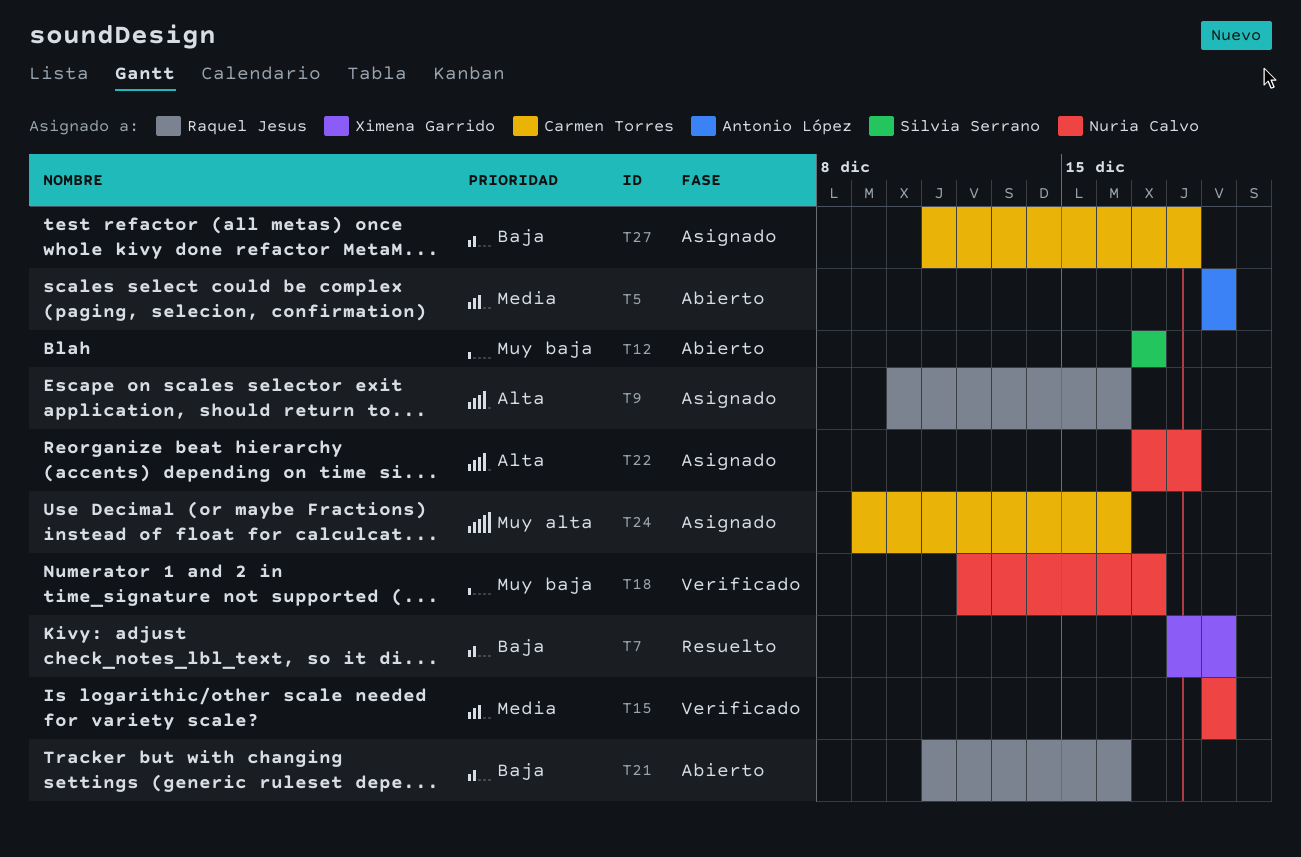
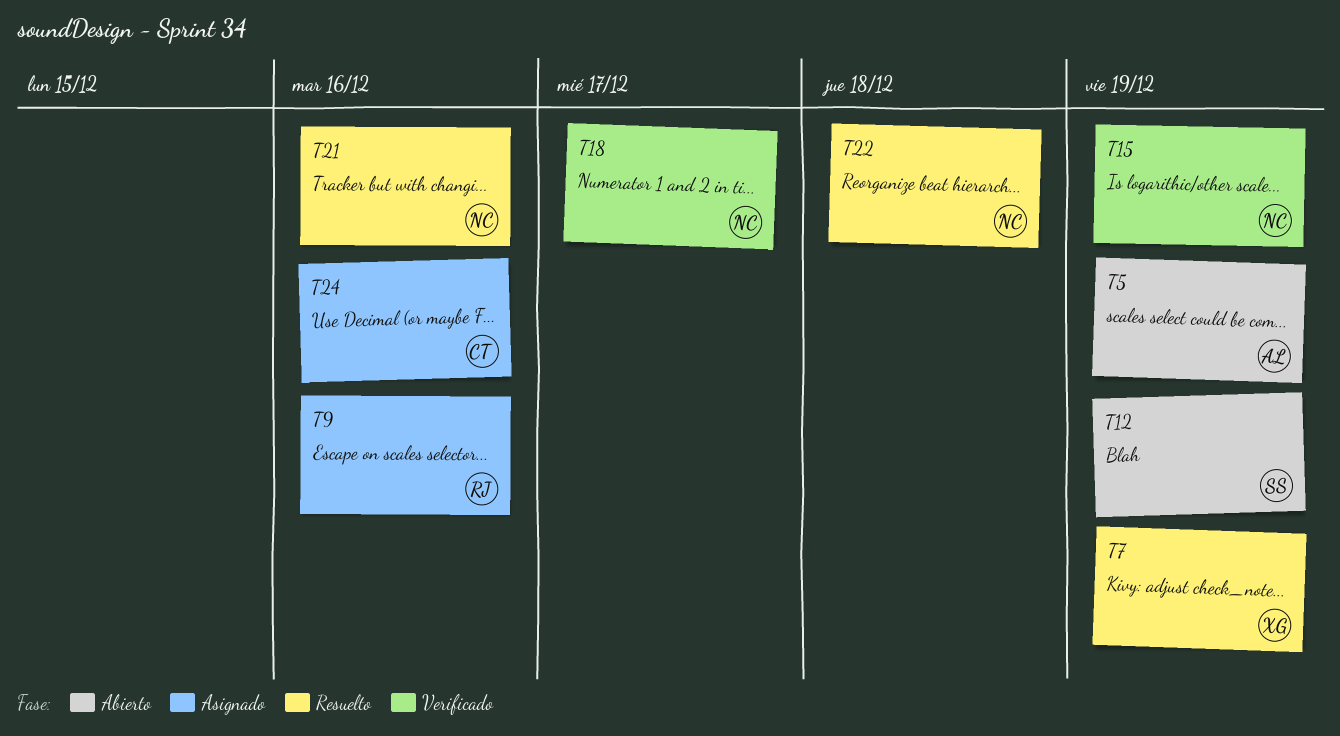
T12, due: Dec 17 -> Dec 19
T21, status: Abierto -> Resuelto
T21, owner: Raquel Jesus -> Nuria Calvo
T22, status: Asignado -> Resuelto
T27: present -> none

